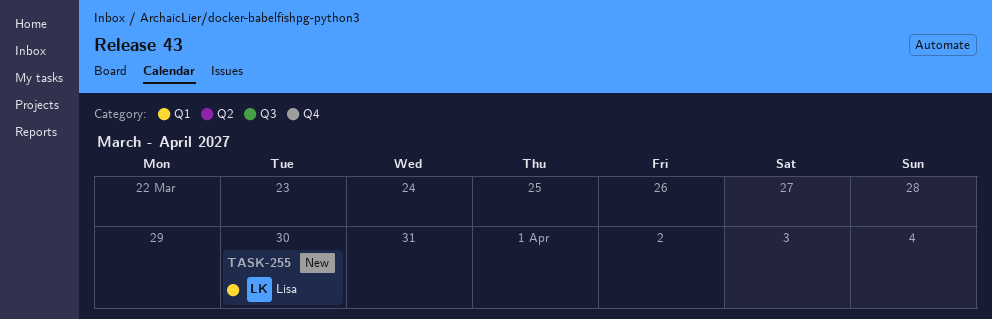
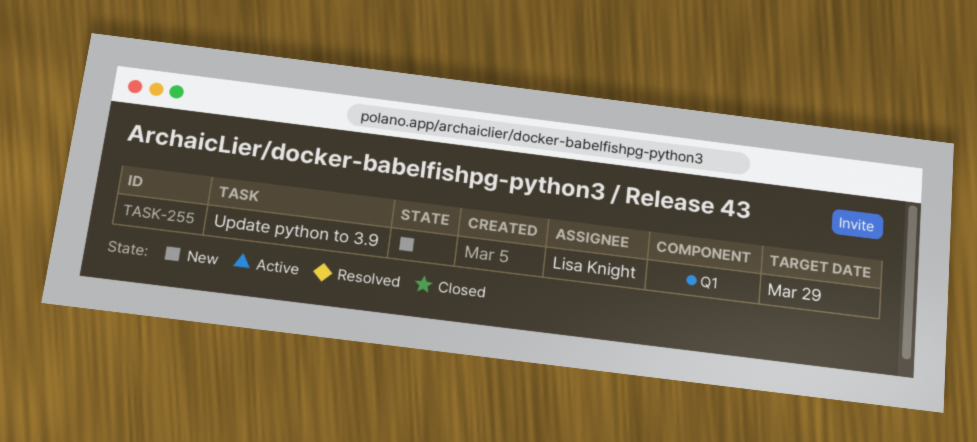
TASK-255, due: Mar 30 -> Mar 29

